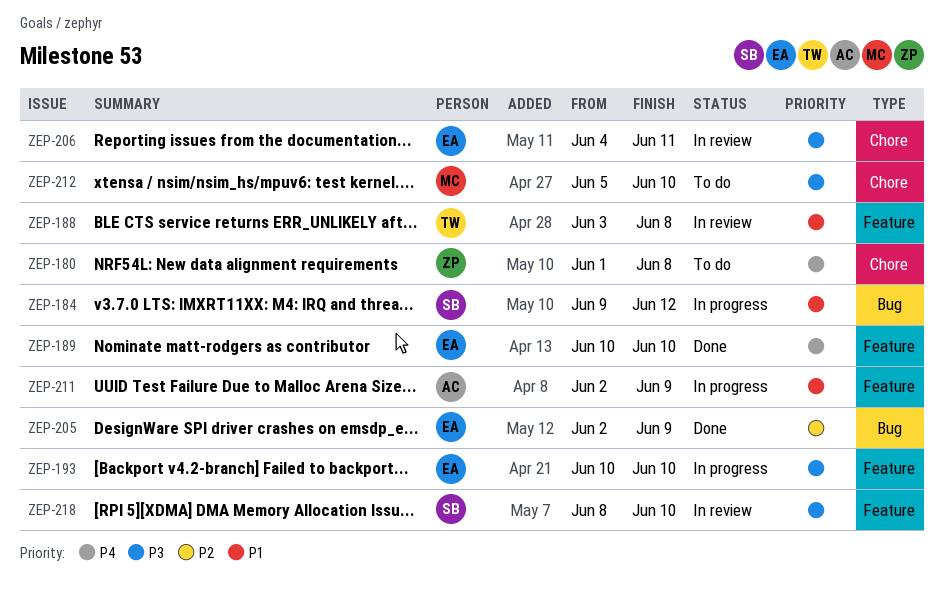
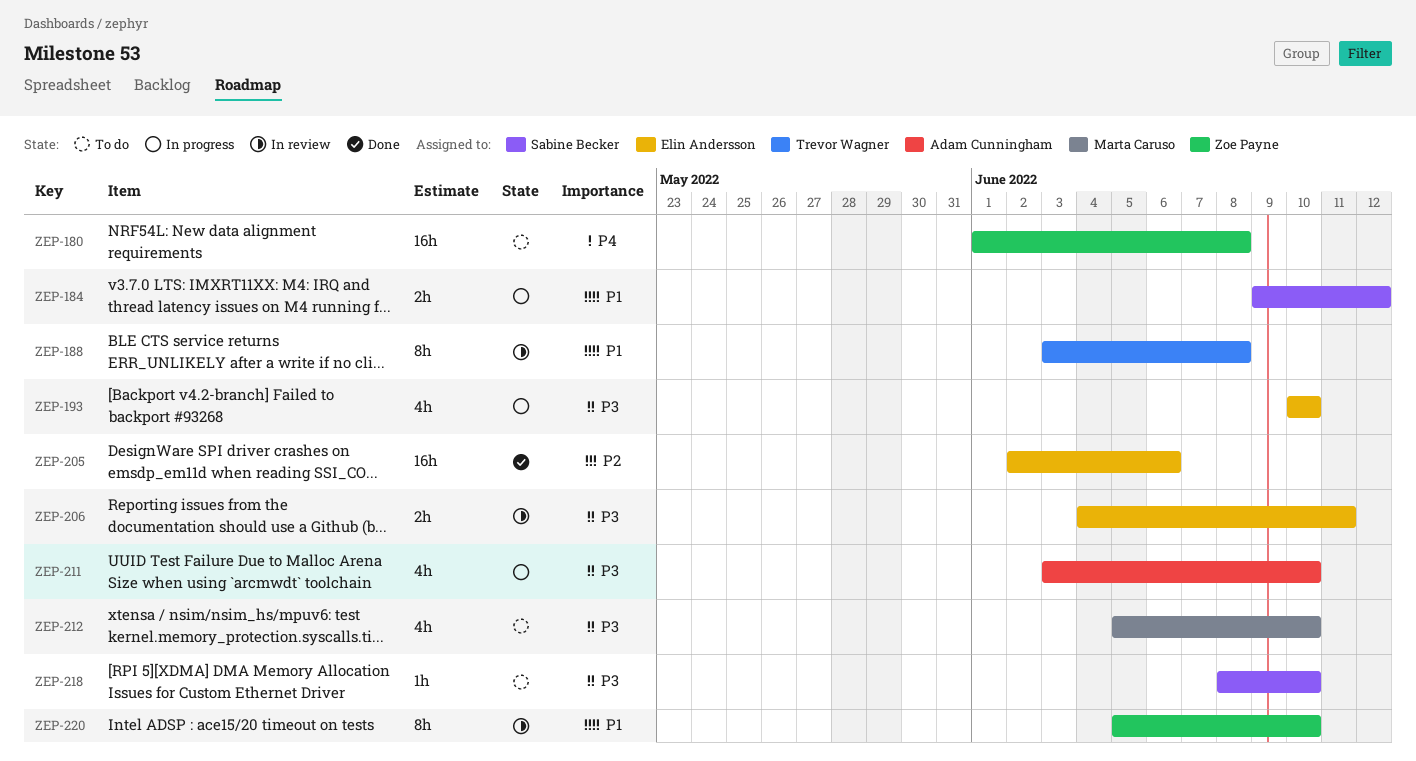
ZEP-189: present -> none
ZEP-205, due: Jun 9 -> Jun 6
ZEP-211, priority: P1 -> P3
ZEP-211, start: Jun 2 -> Jun 3
ZEP-211, due: Jun 9 -> Jun 10
ZEP-218, status: In review -> To do
ZEP-220: none -> present

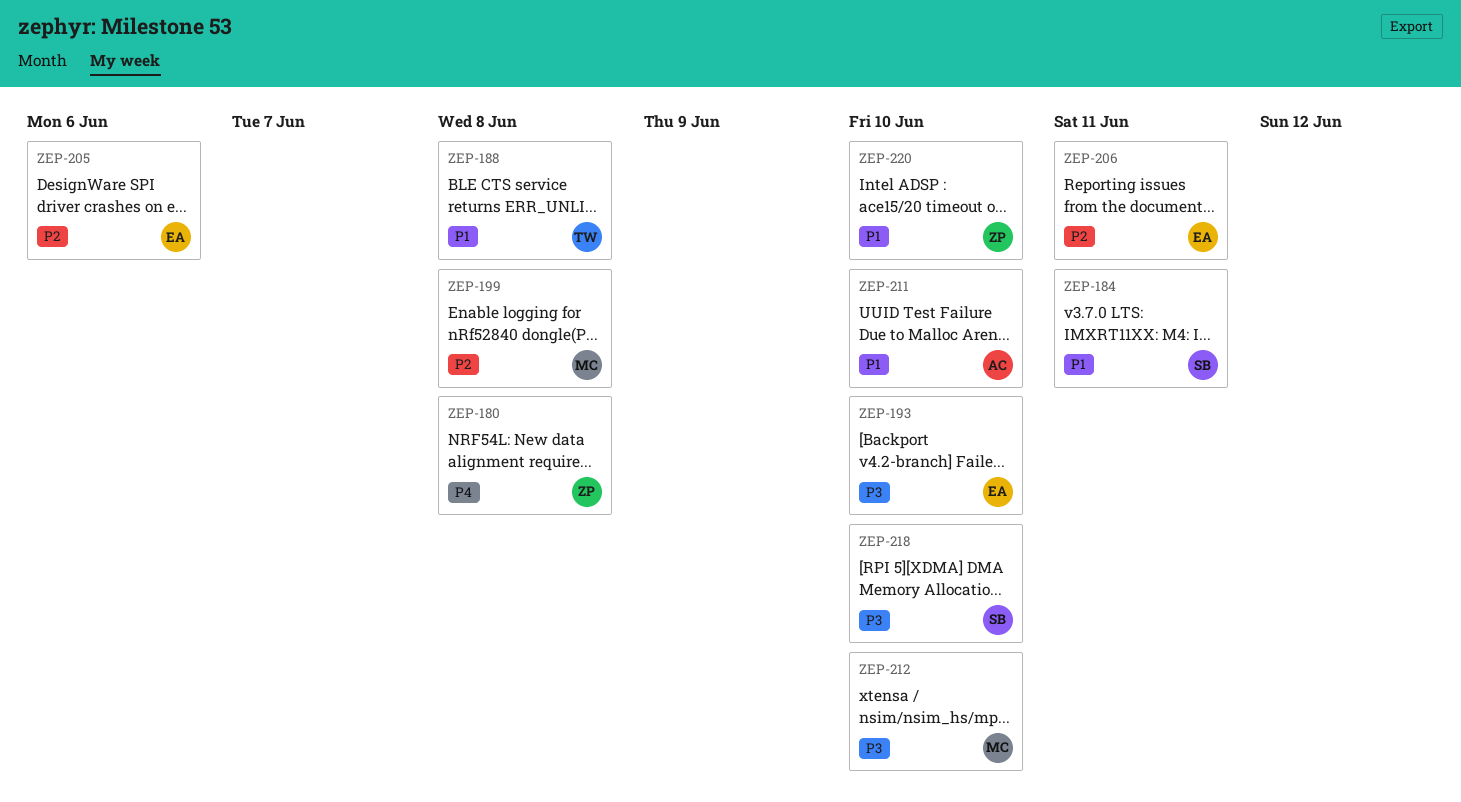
ZEP-184, due: Jun 12 -> Jun 11
ZEP-199: none -> present
ZEP-206, priority: P3 -> P2
ZEP-211, priority: P3 -> P1

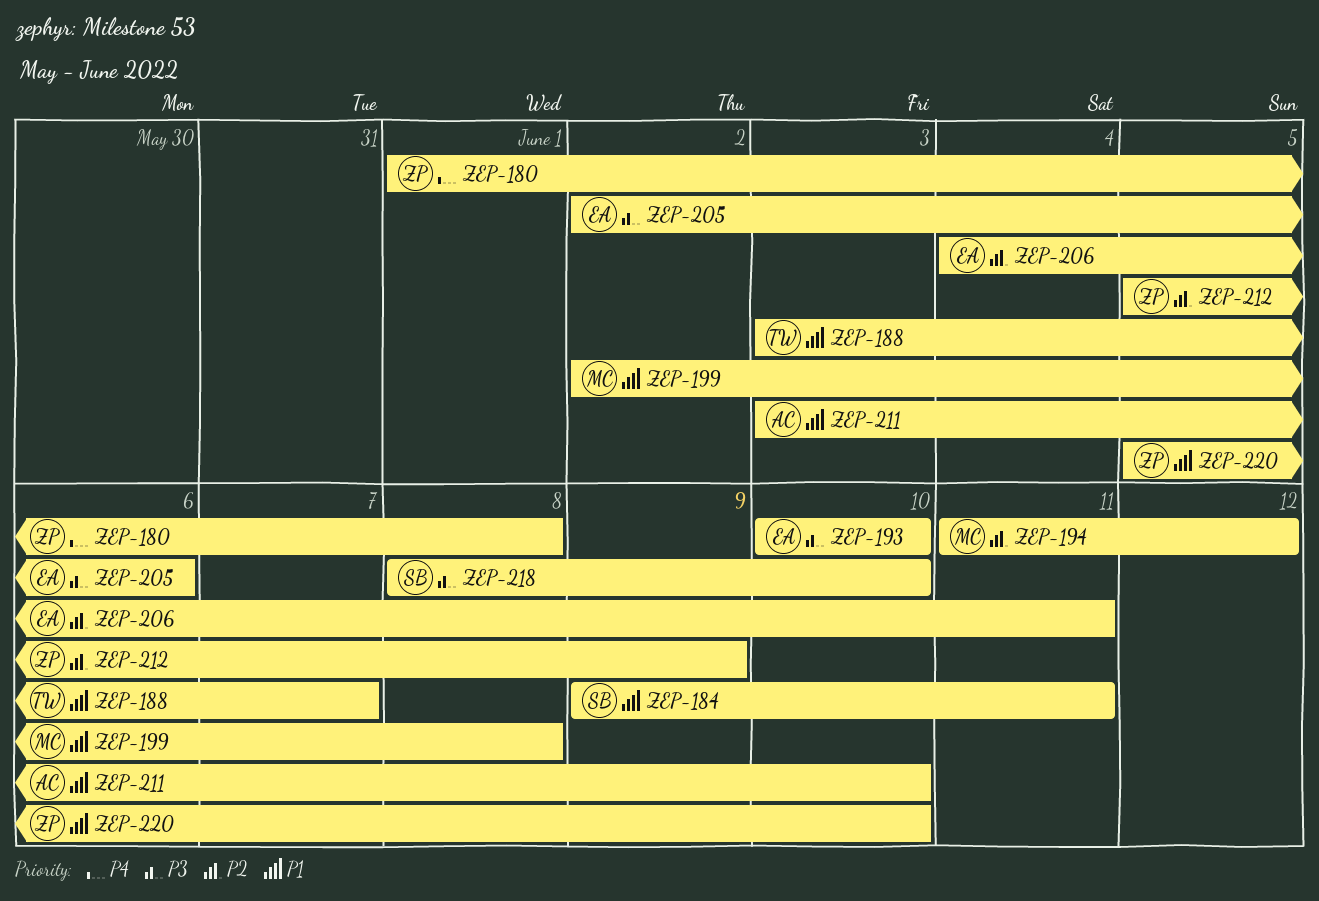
ZEP-188, due: Jun 8 -> Jun 7
ZEP-194: none -> present
ZEP-199, priority: P2 -> P1
ZEP-205, priority: P2 -> P3
ZEP-212, owner: MC -> ZP
ZEP-212, priority: P3 -> P2
ZEP-212, due: Jun 10 -> Jun 9

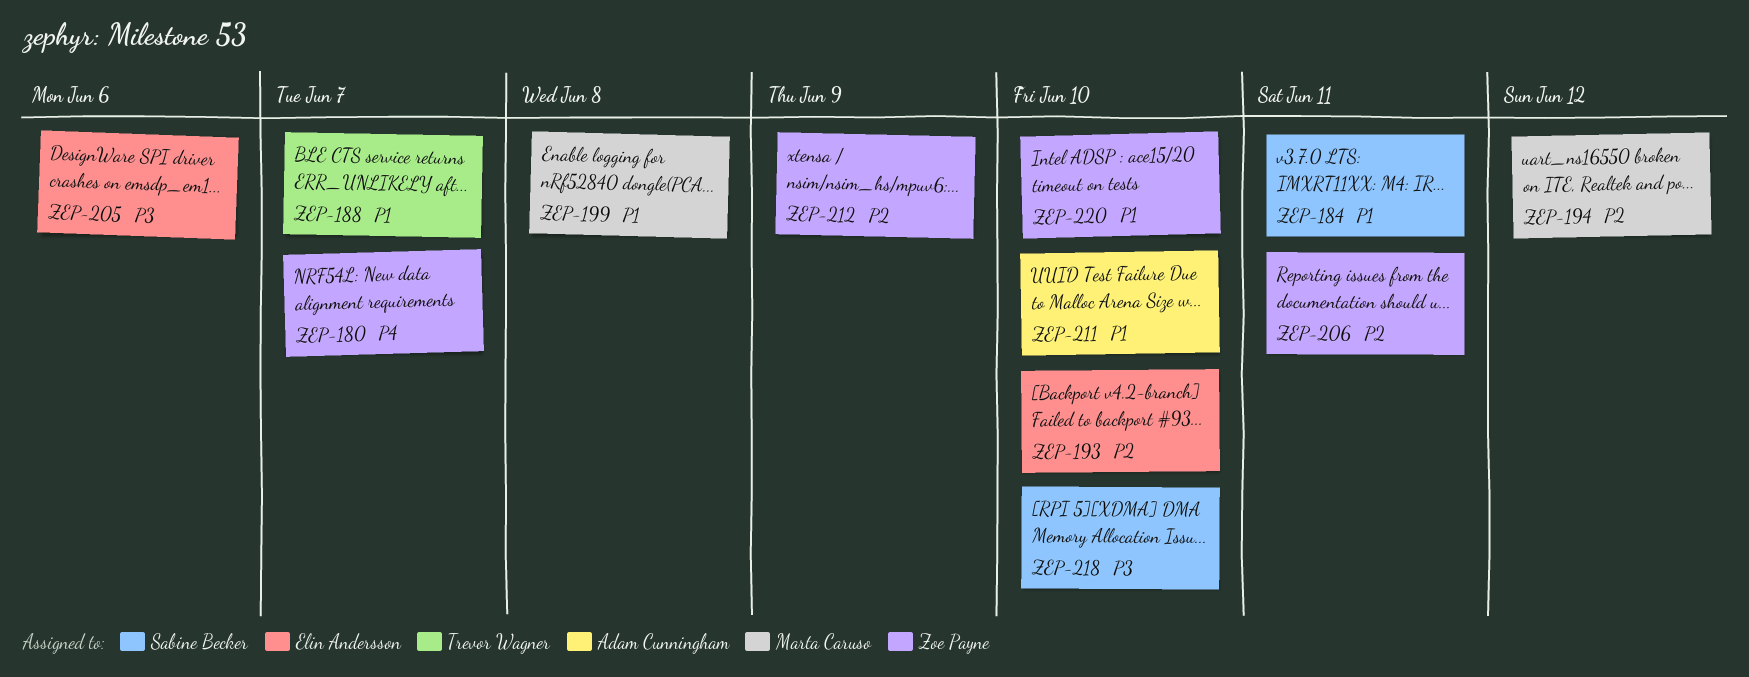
ZEP-180, due: Jun 8 -> Jun 7
ZEP-193, priority: P3 -> P2
ZEP-206, owner: Elin Andersson -> Zoe Payne

